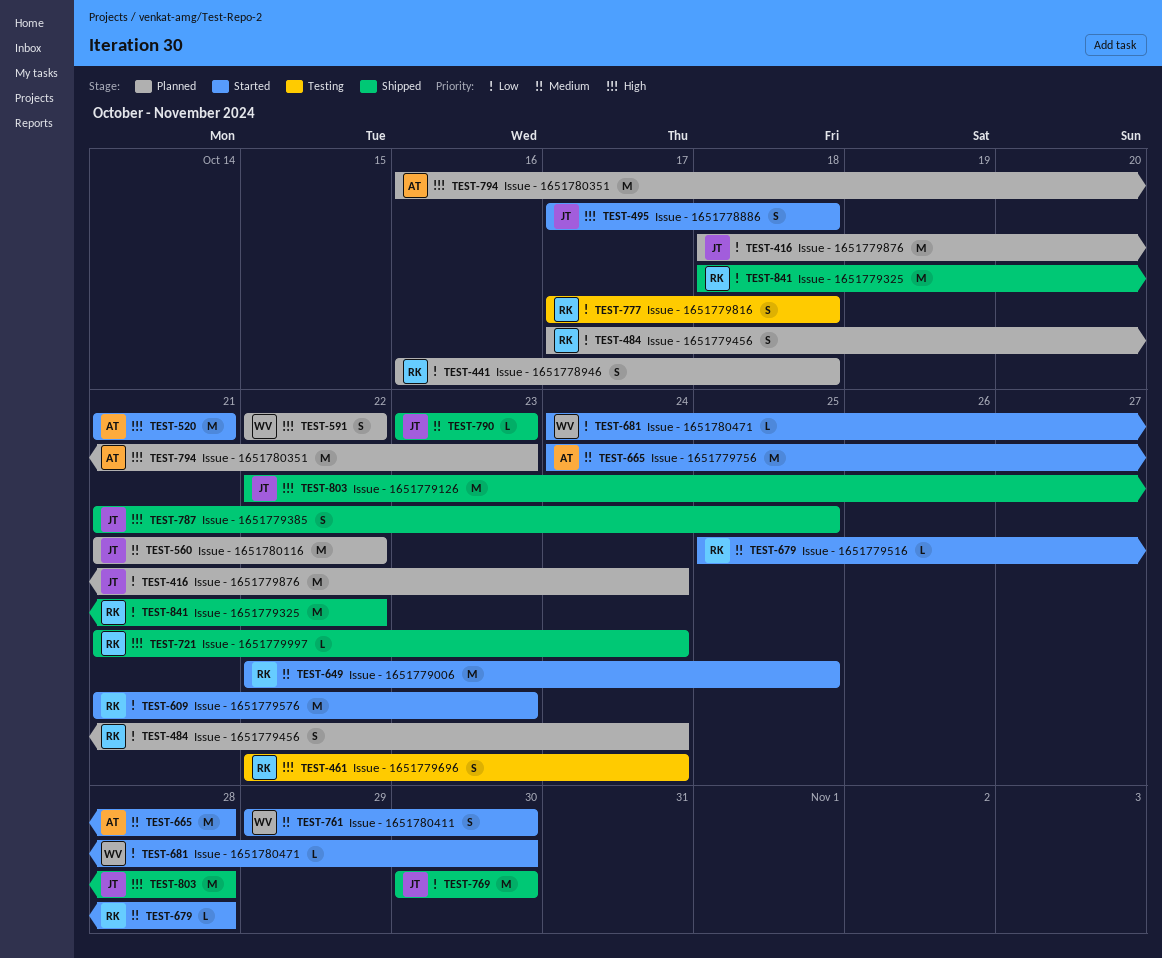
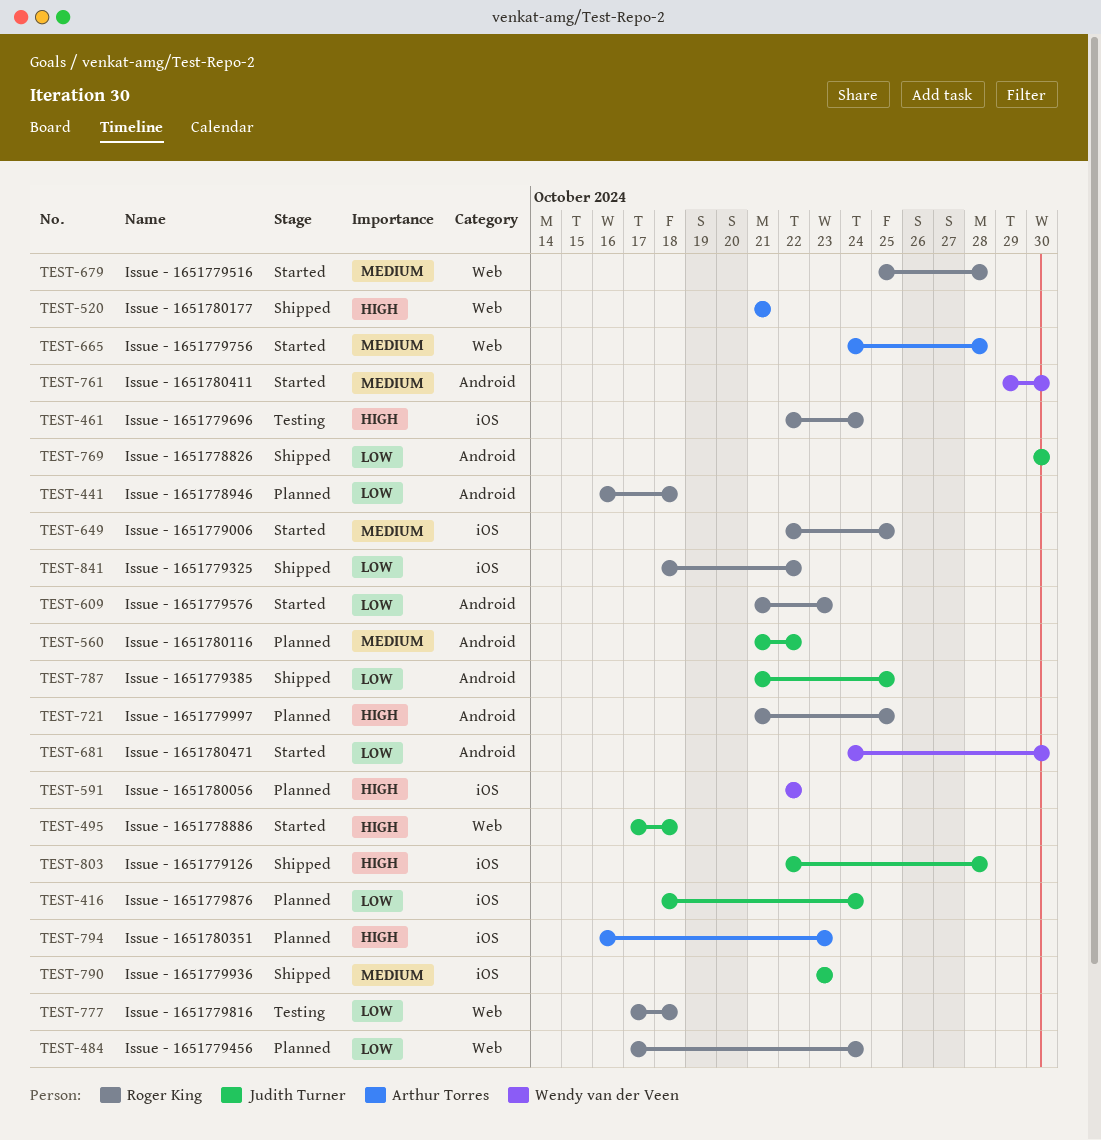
TEST-520, status: Started -> Shipped
TEST-721, status: Shipped -> Planned
TEST-721, due: Oct 24 -> Oct 25
TEST-787, priority: High -> Low

